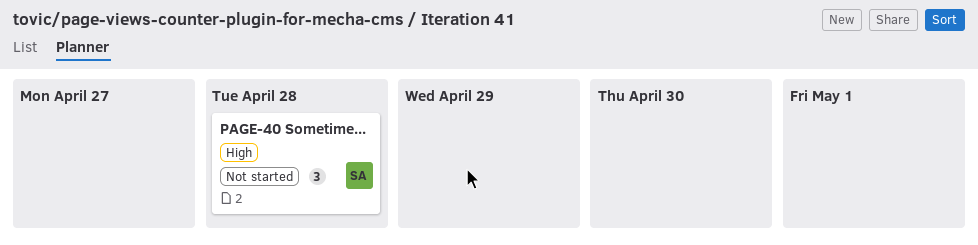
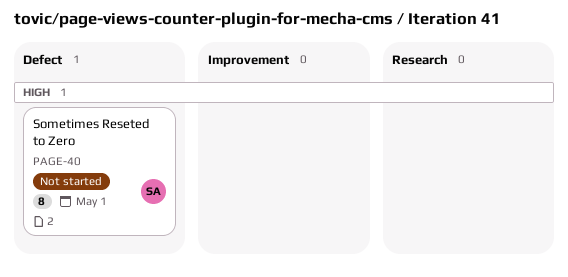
PAGE-40, estimate: 3 -> 8
PAGE-40, due: Apr 28 -> May 1

